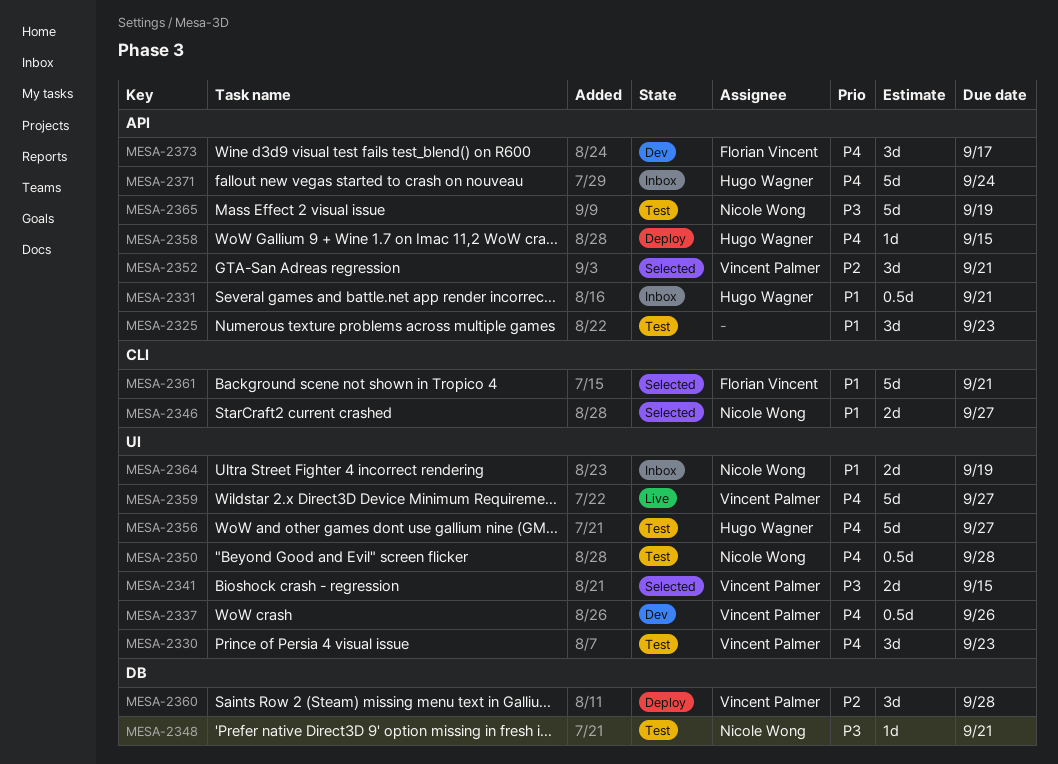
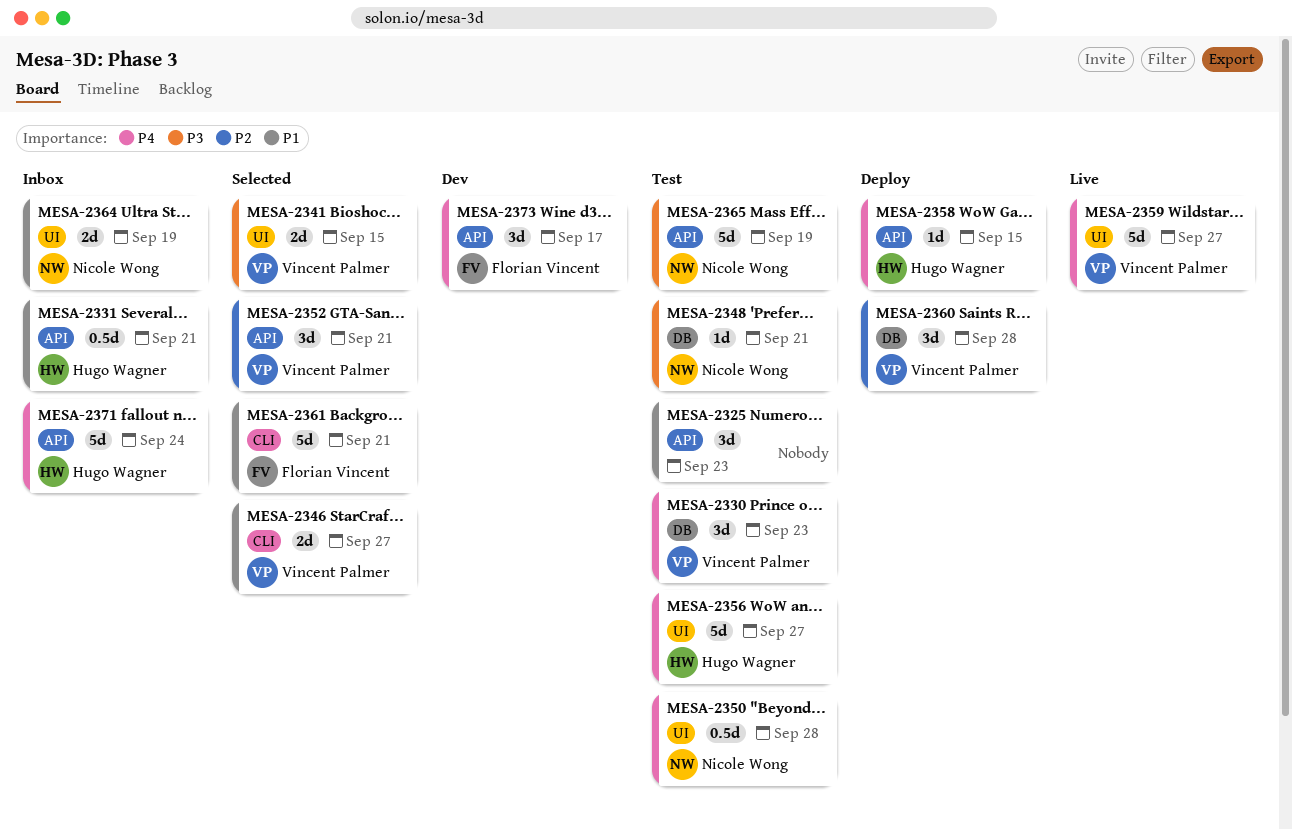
MESA-2330, label: UI -> DB
MESA-2337: present -> none
MESA-2346, owner: Nicole Wong -> Vincent Palmer

